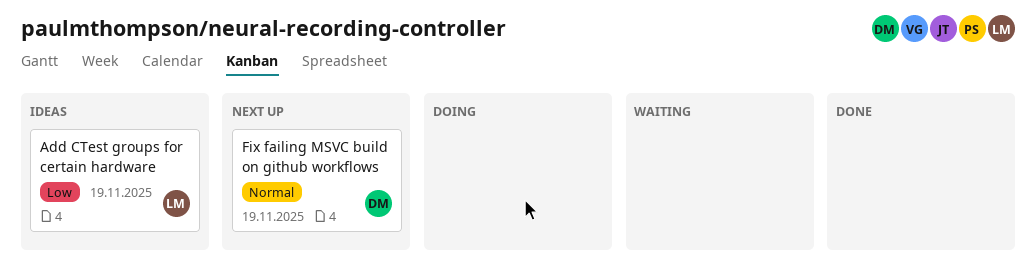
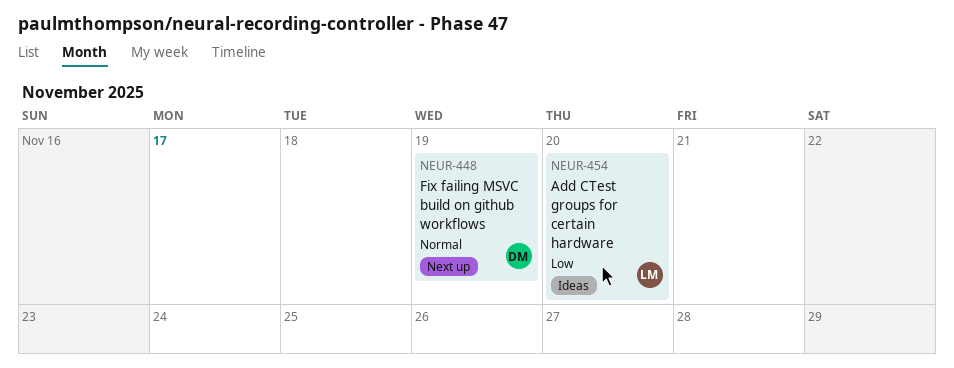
Add CTest groups for certain hardware, due: Nov 19 -> Nov 20

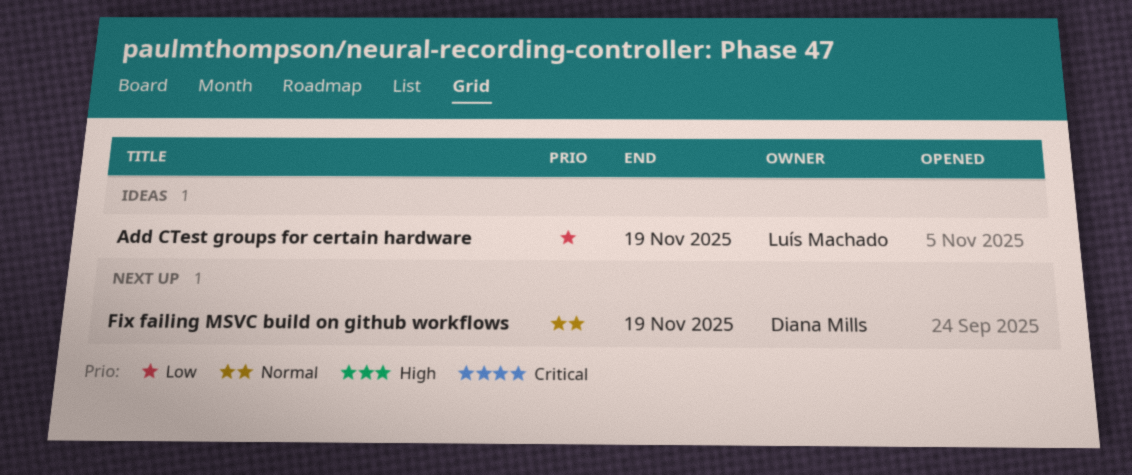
Add CTest groups for certain hardware, due: Nov 20 -> Nov 19

